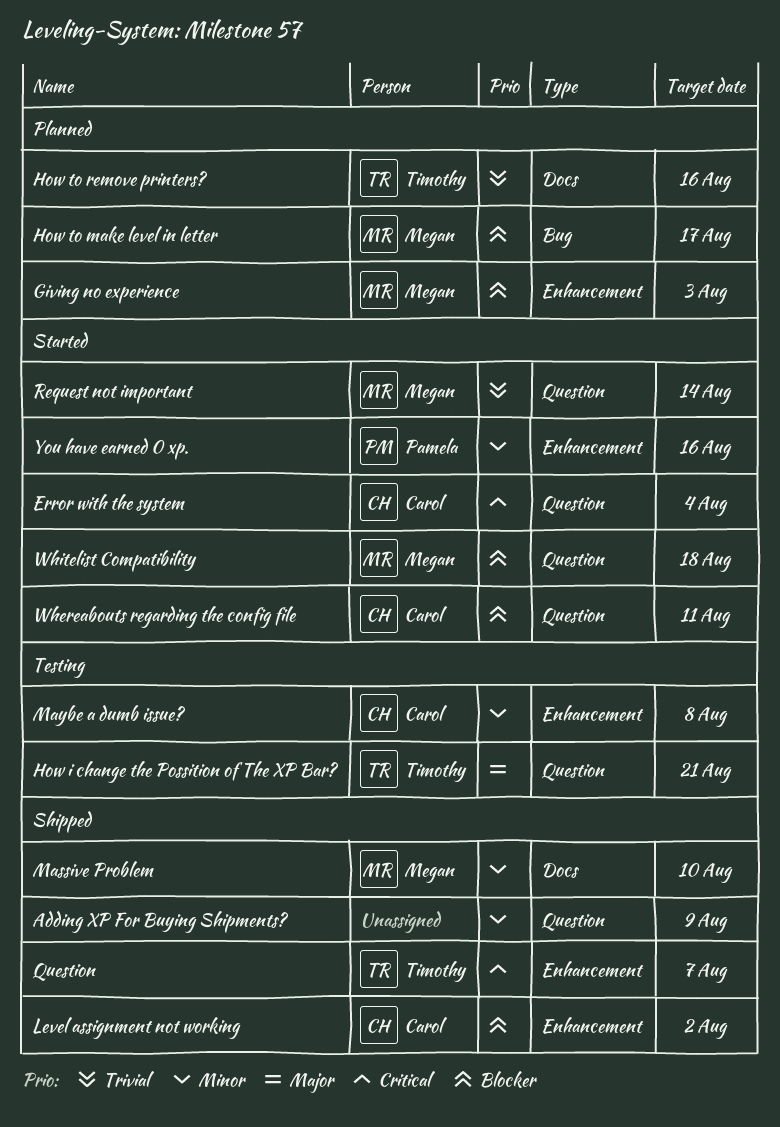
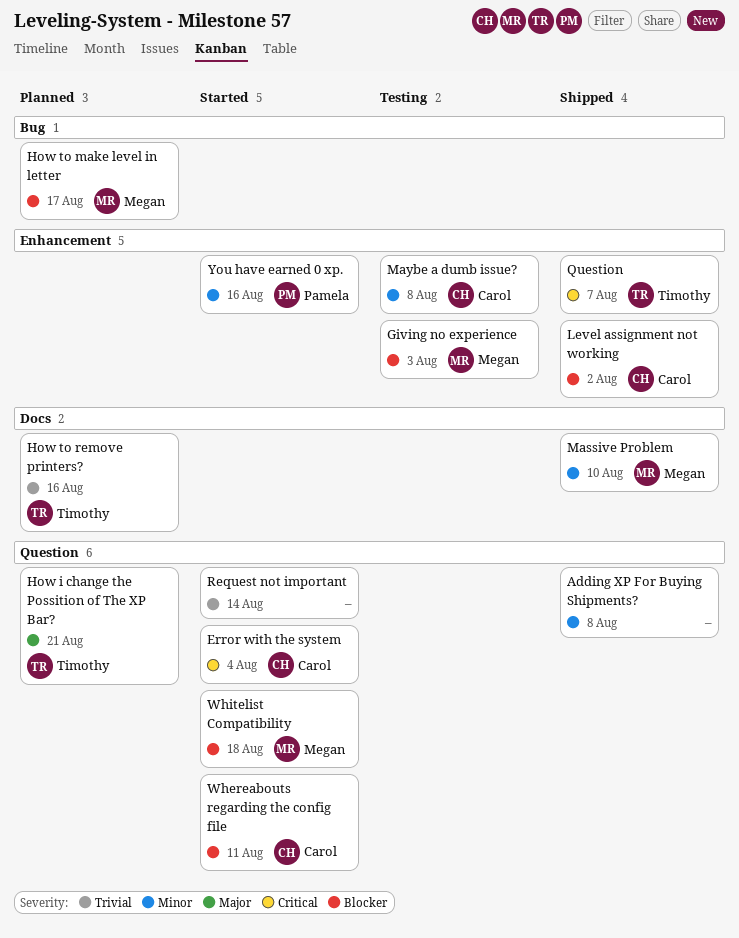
Adding XP For Buying Shipments?, due: Aug 9 -> Aug 8
Giving no experience, status: Planned -> Testing
How i change the Possition of The XP Bar?, status: Testing -> Planned
Request not important, owner: Megan -> none

